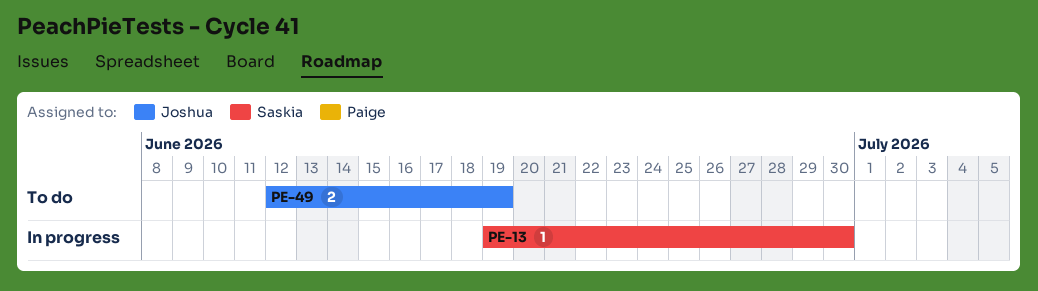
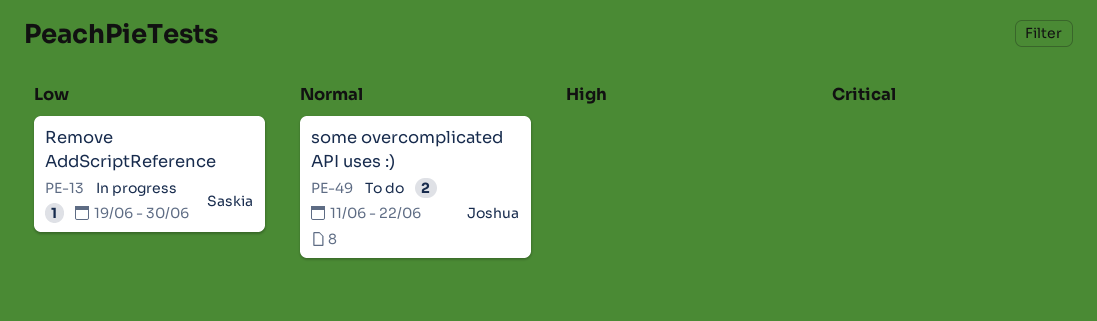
PE-49, start: Jun 12 -> Jun 11
PE-49, due: Jun 19 -> Jun 22

